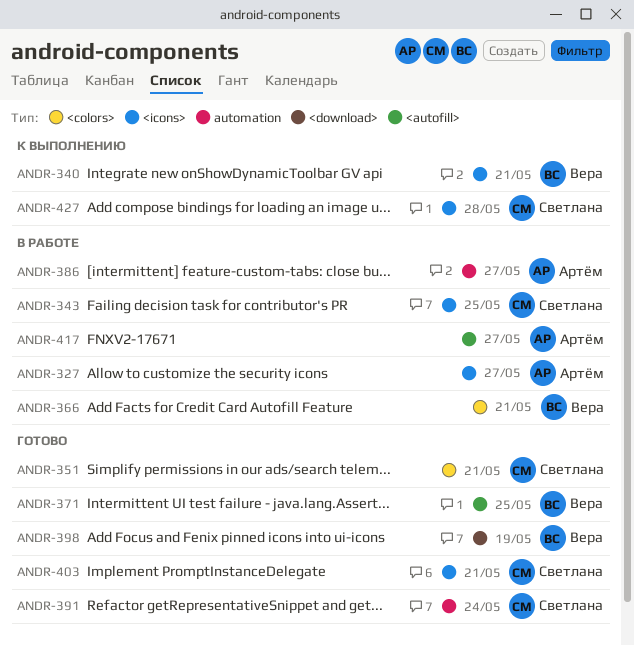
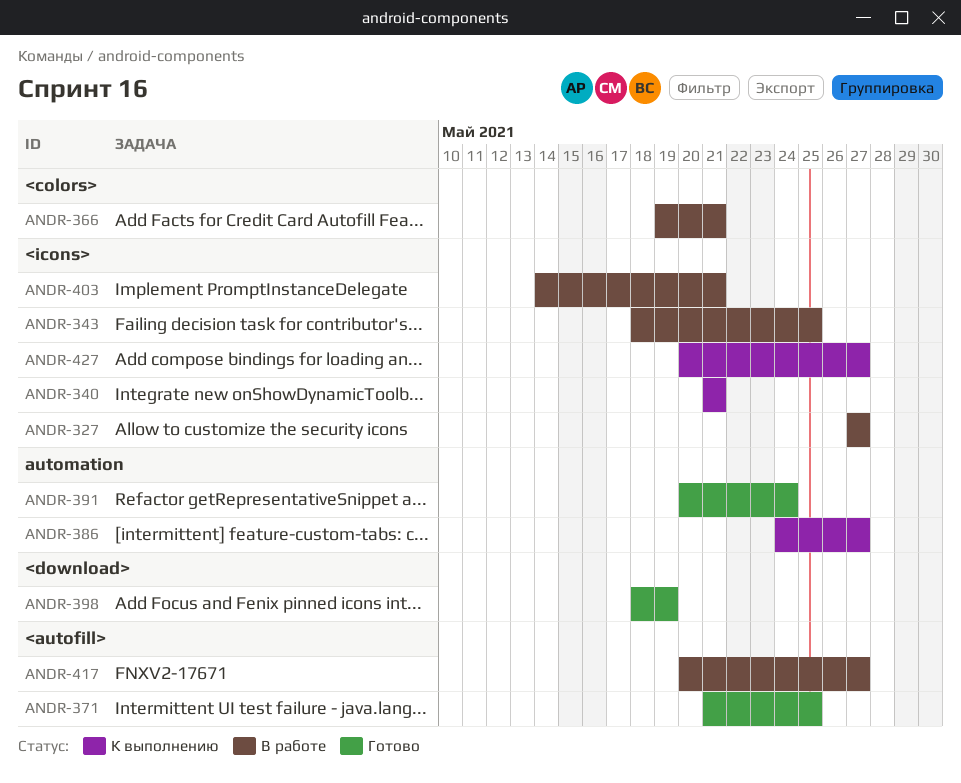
ANDR-351: present -> none
ANDR-386, status: В работе -> К выполнению
ANDR-403, status: Готово -> В работе
ANDR-427, due: May 28 -> May 27

